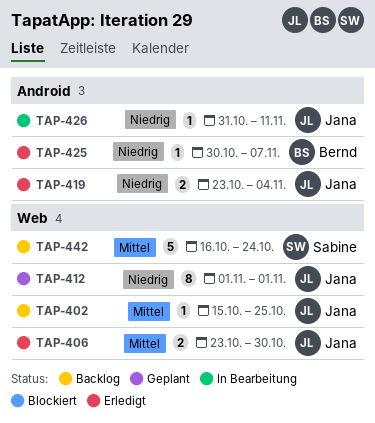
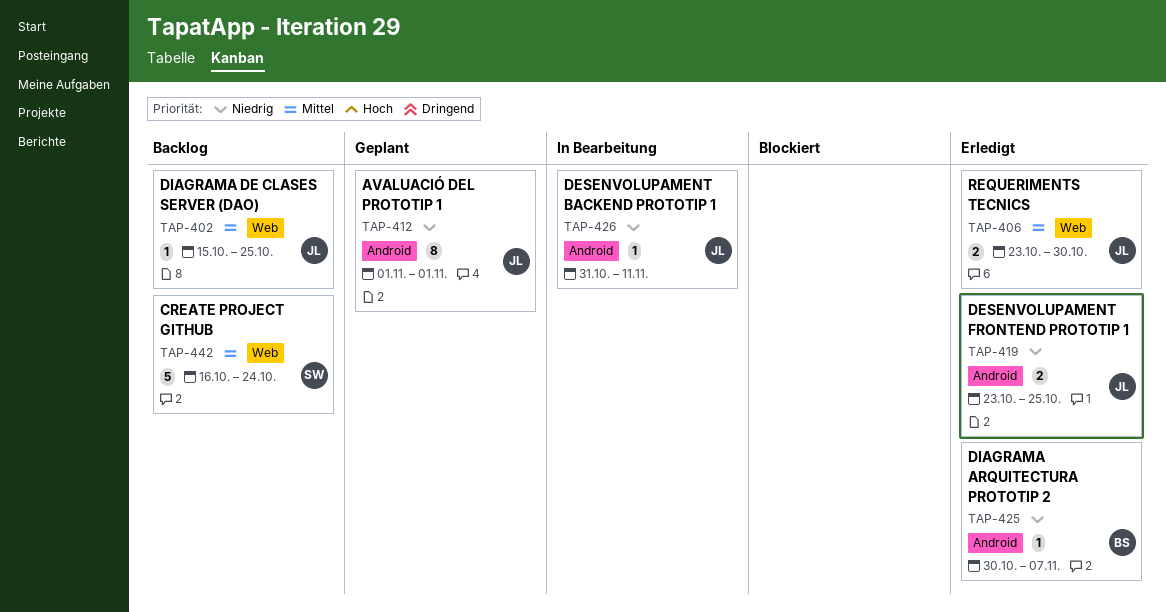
TAP-412, label: Web -> Android
TAP-419, due: Nov 4 -> Oct 25

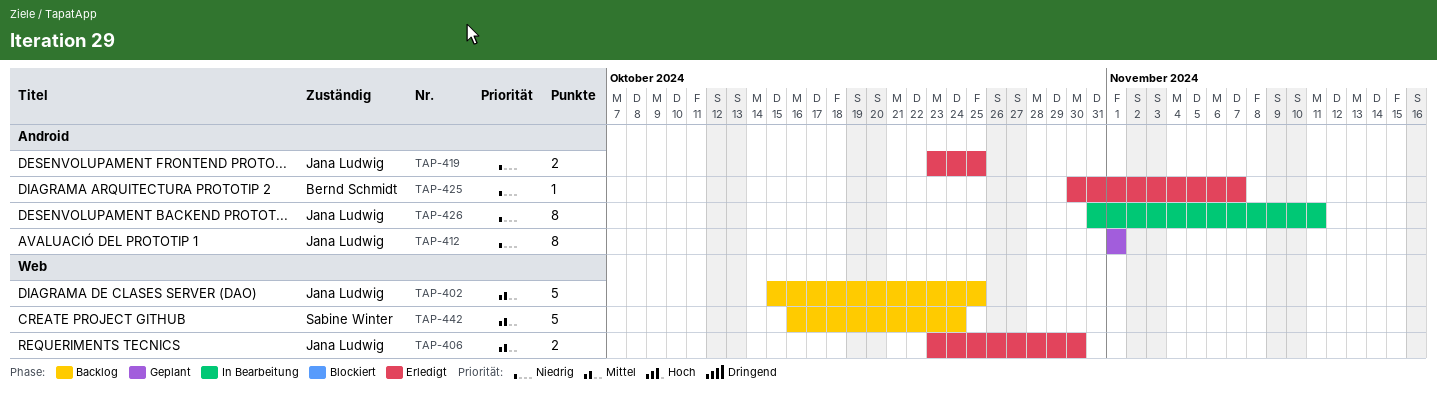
TAP-402, estimate: 1 -> 5
TAP-426, estimate: 1 -> 8

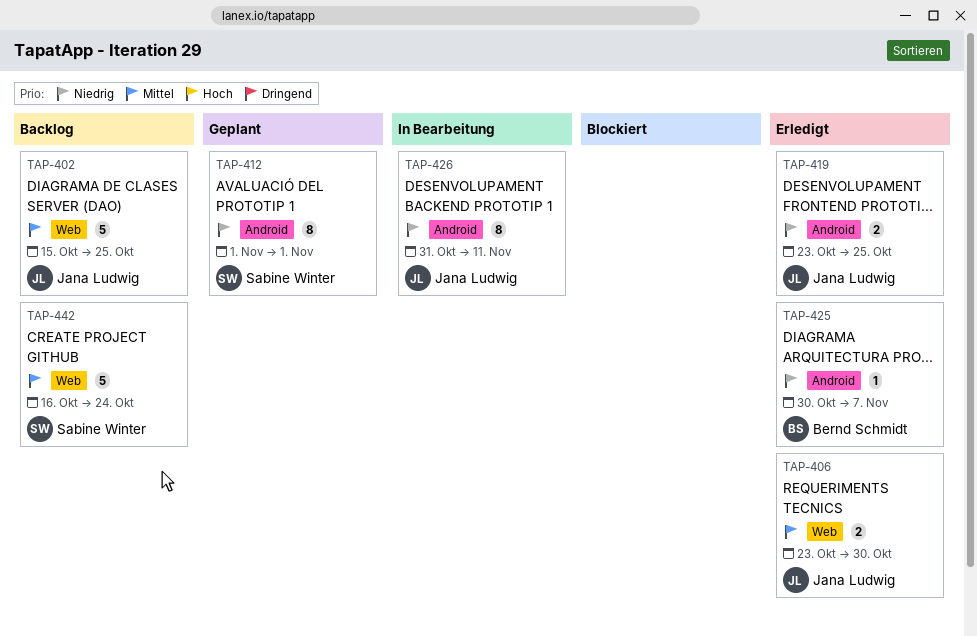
TAP-412, owner: Jana Ludwig -> Sabine Winter

